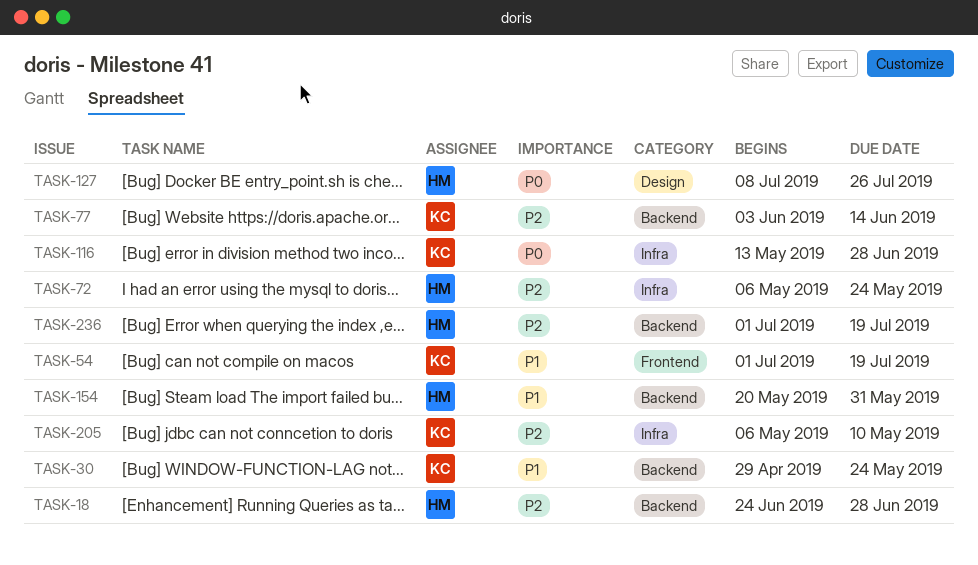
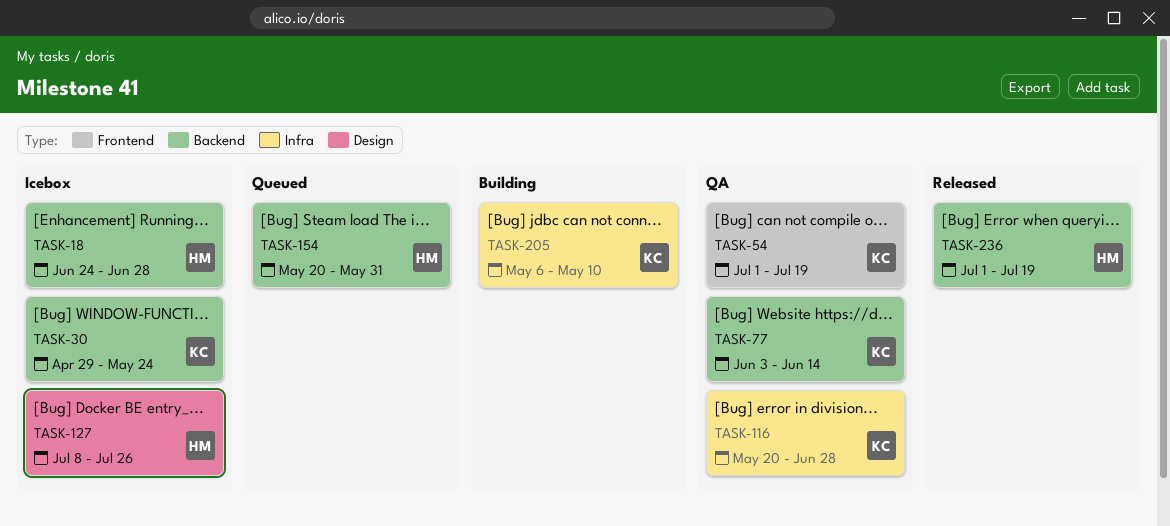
TASK-72: present -> none
TASK-116, start: May 13 -> May 20

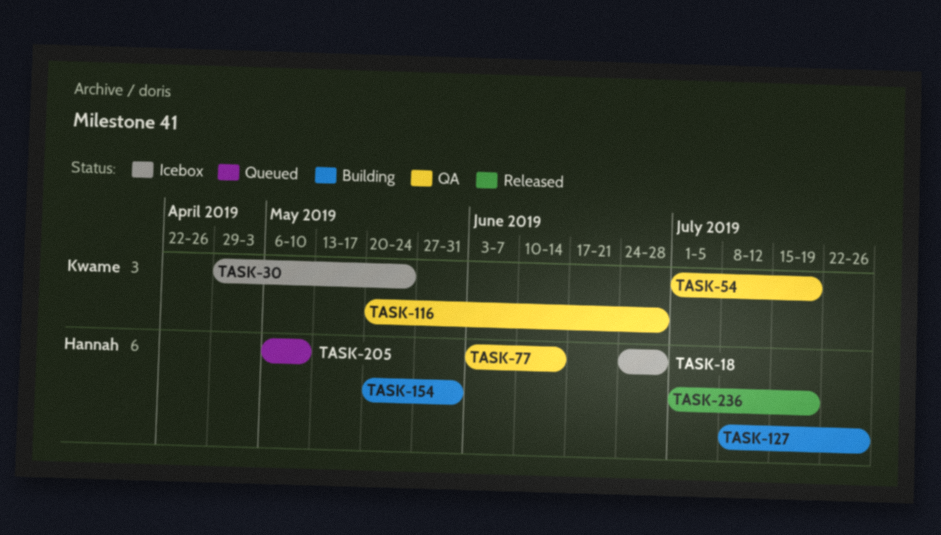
TASK-77, owner: Kwame -> Hannah
TASK-127, status: Icebox -> Building
TASK-154, status: Queued -> Building
TASK-205, status: Building -> Queued
TASK-205, owner: Kwame -> Hannah

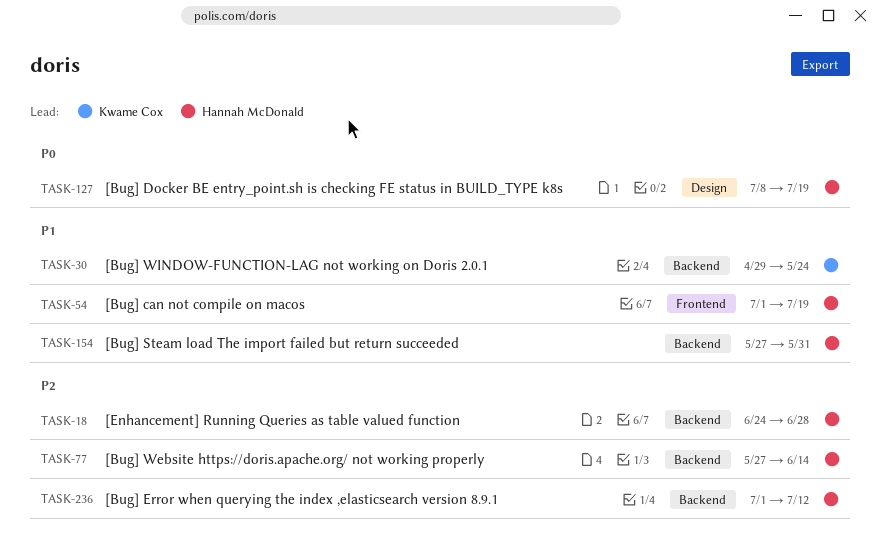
TASK-54, owner: Kwame Cox -> Hannah McDonald
TASK-77, start: Jun 3 -> May 27
TASK-116: present -> none
TASK-127, due: Jul 26 -> Jul 19
TASK-154, start: May 20 -> May 27
TASK-205: present -> none
TASK-236, due: Jul 19 -> Jul 12

